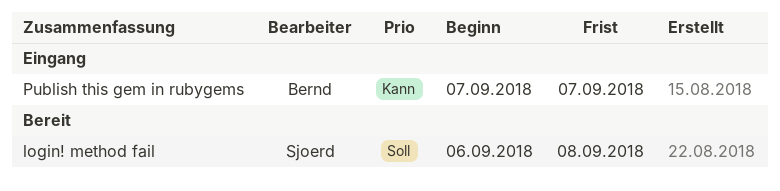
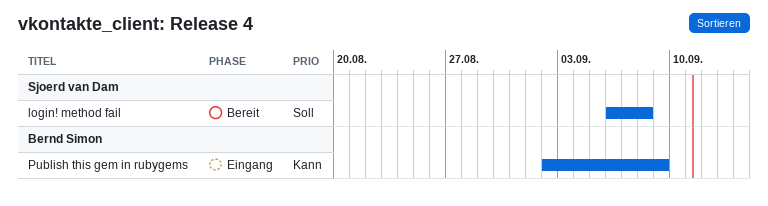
Publish this gem in rubygems, start: Sep 7 -> Sep 2
Publish this gem in rubygems, due: Sep 7 -> Sep 9

